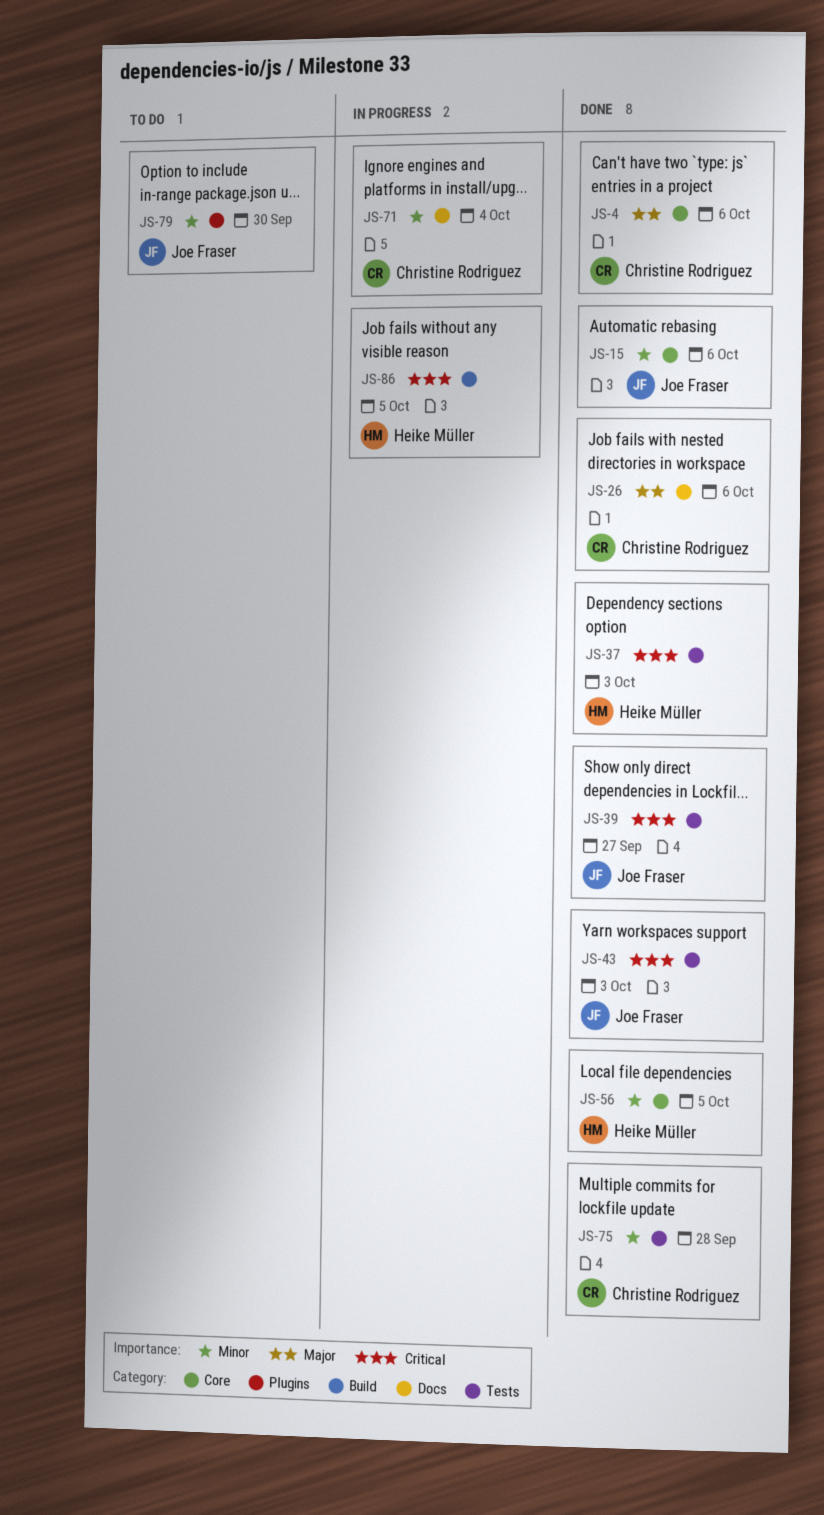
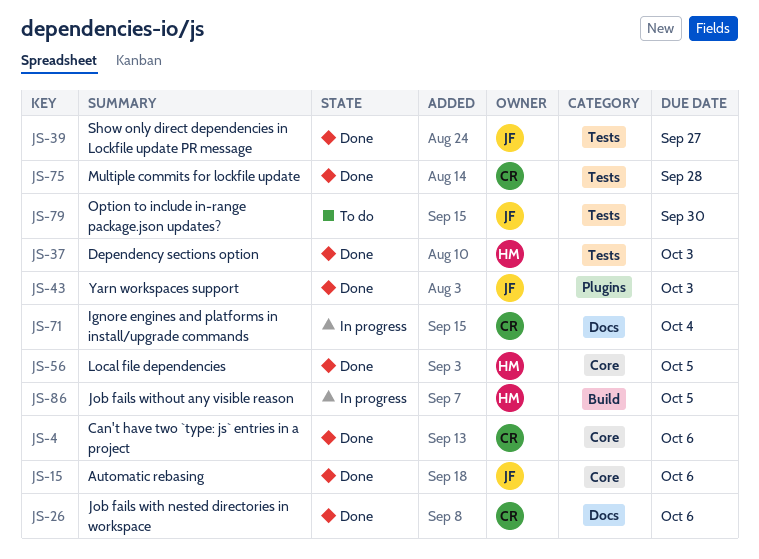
JS-43, label: Tests -> Plugins
JS-79, label: Plugins -> Tests

